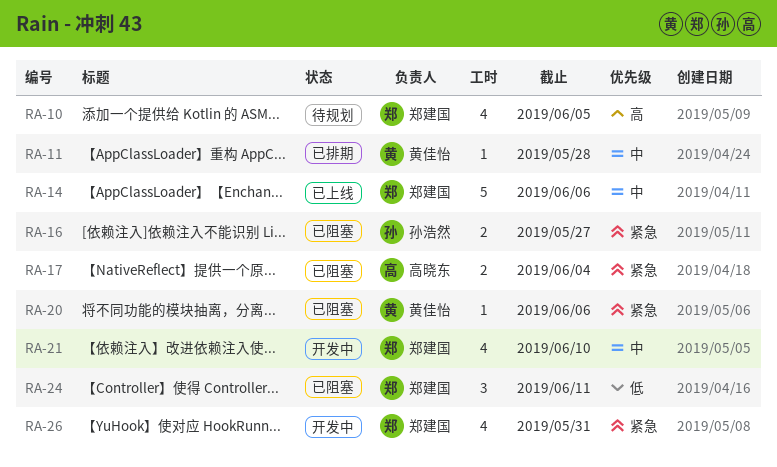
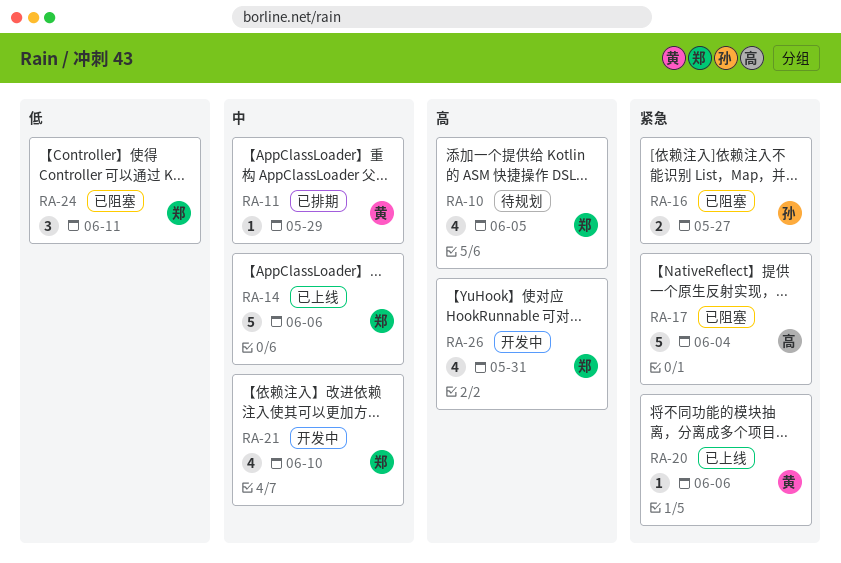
RA-11, due: May 28 -> May 29
RA-17, estimate: 2 -> 5
RA-20, status: 已阻塞 -> 已上线
RA-26, priority: 紧急 -> 高

